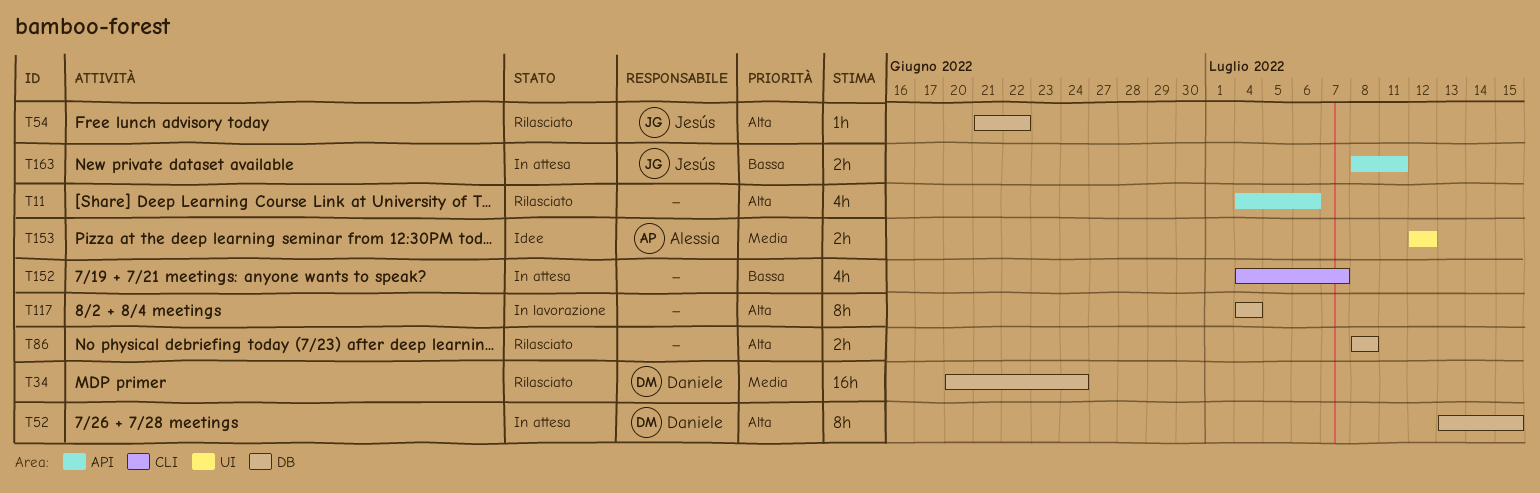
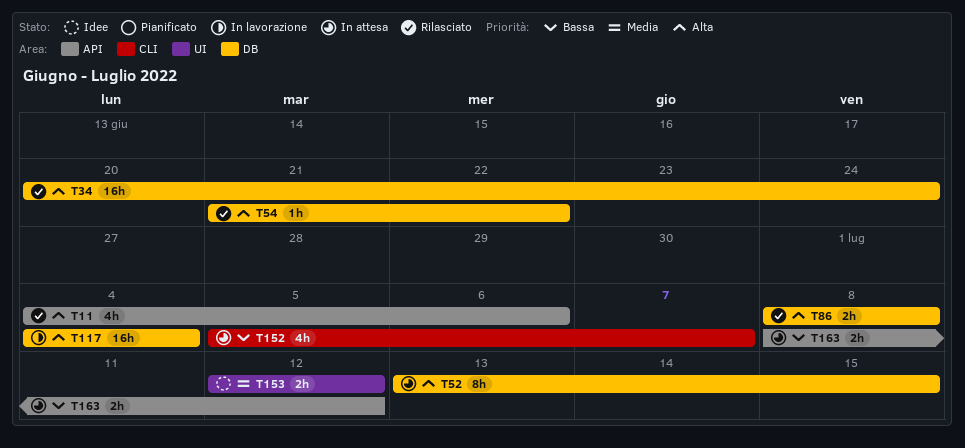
T34, priority: Media -> Alta
T117, estimate: 8h -> 16h
T152, start: Jul 4 -> Jul 5
T163, due: Jul 11 -> Jul 12

